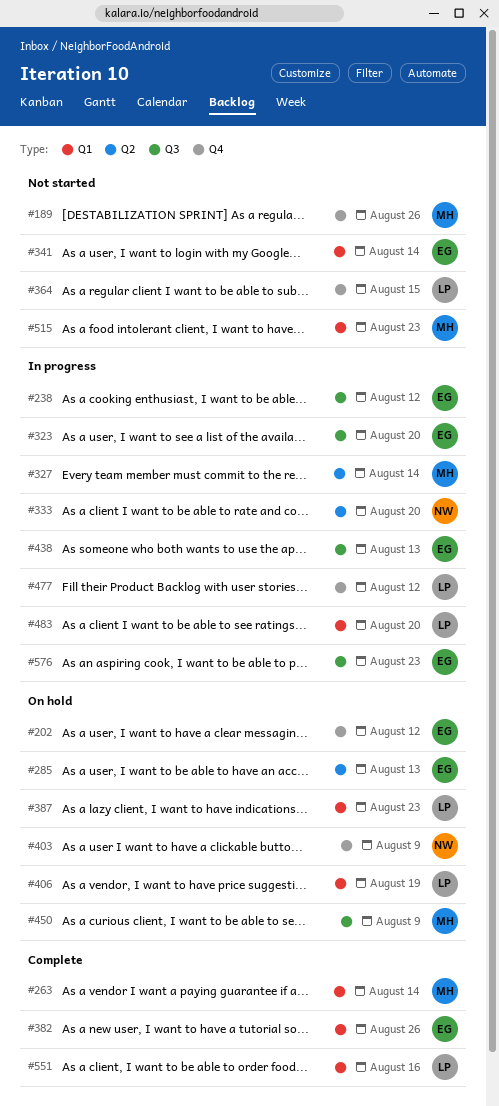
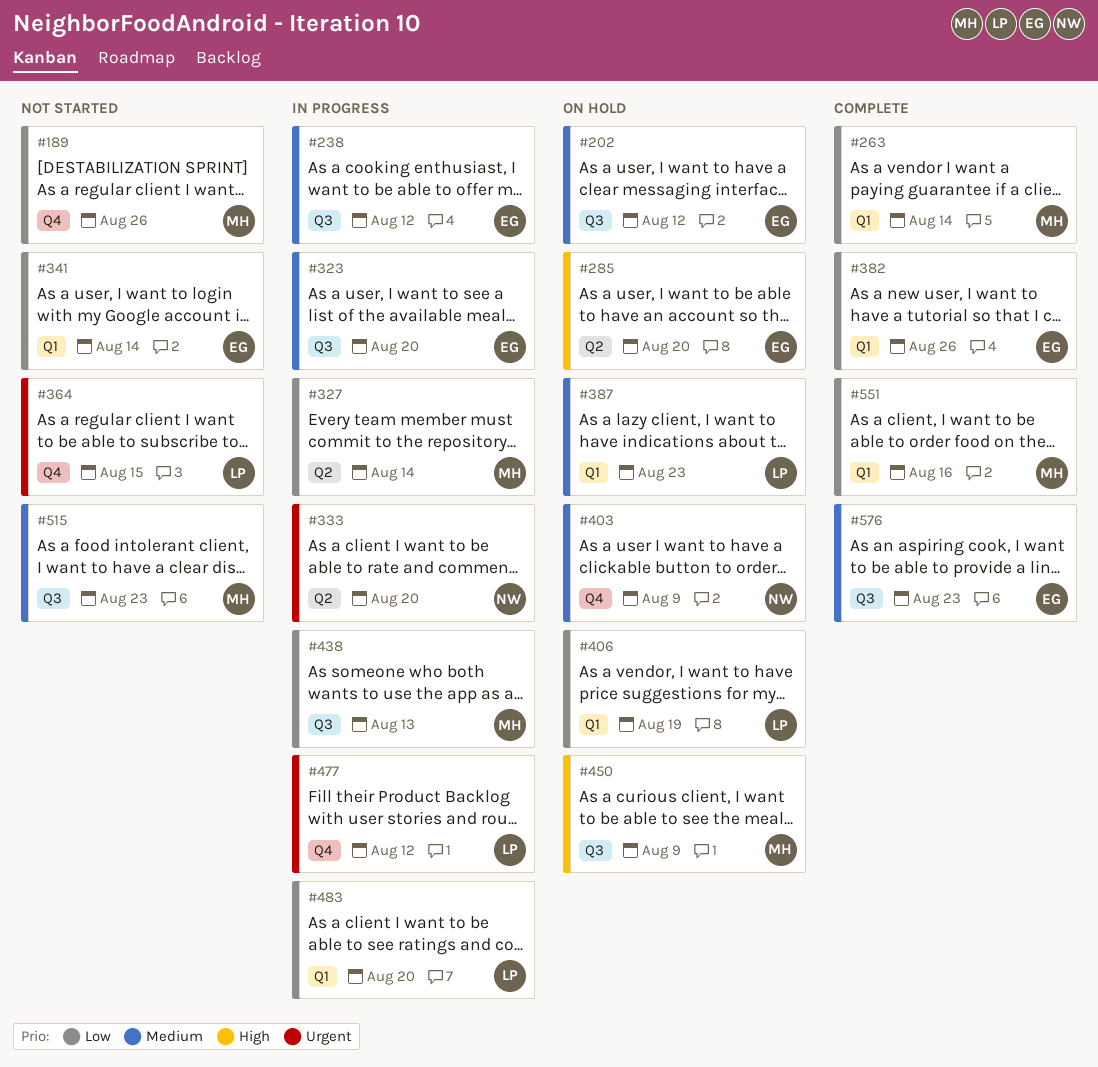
#202, label: Q4 -> Q3
#285, due: Aug 13 -> Aug 20
#438, owner: EG -> MH
#515, label: Q1 -> Q3
#551, owner: LP -> MH
#576, status: In progress -> Complete

